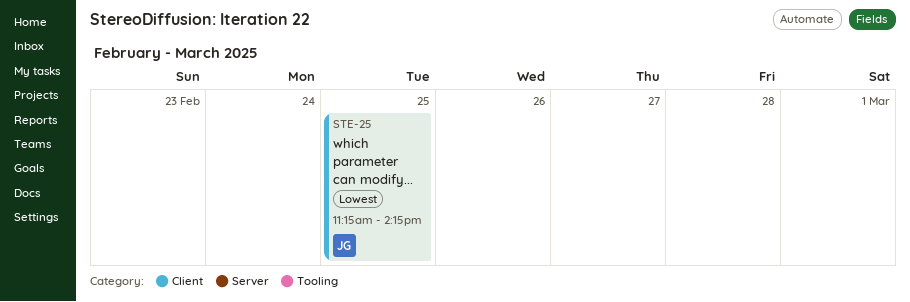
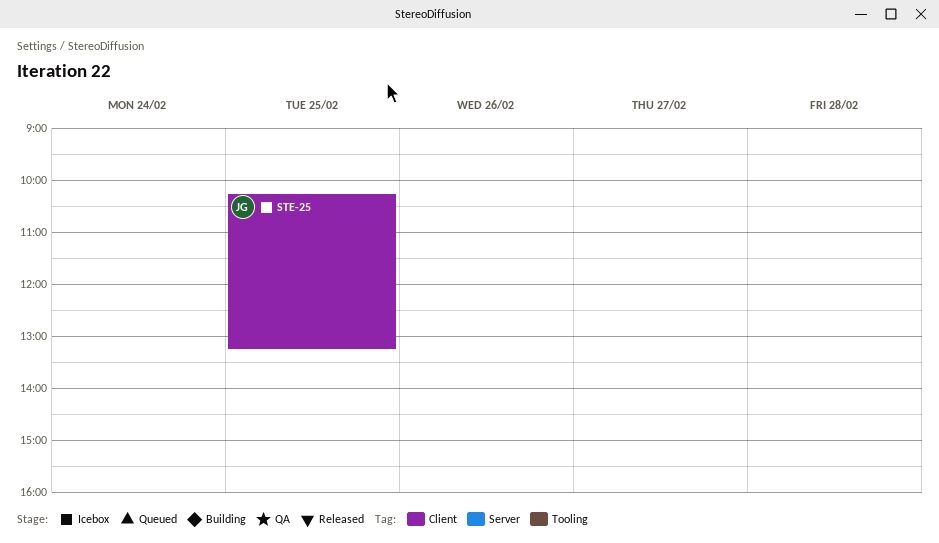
STE-25, begins: 11:15 -> 10:15
STE-25, ends: 14:15 -> 13:15

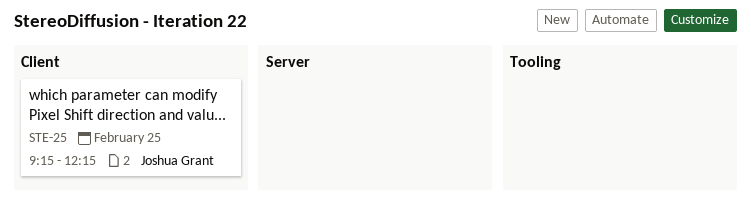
STE-25, begins: 10:15 -> 09:15
STE-25, ends: 13:15 -> 12:15

